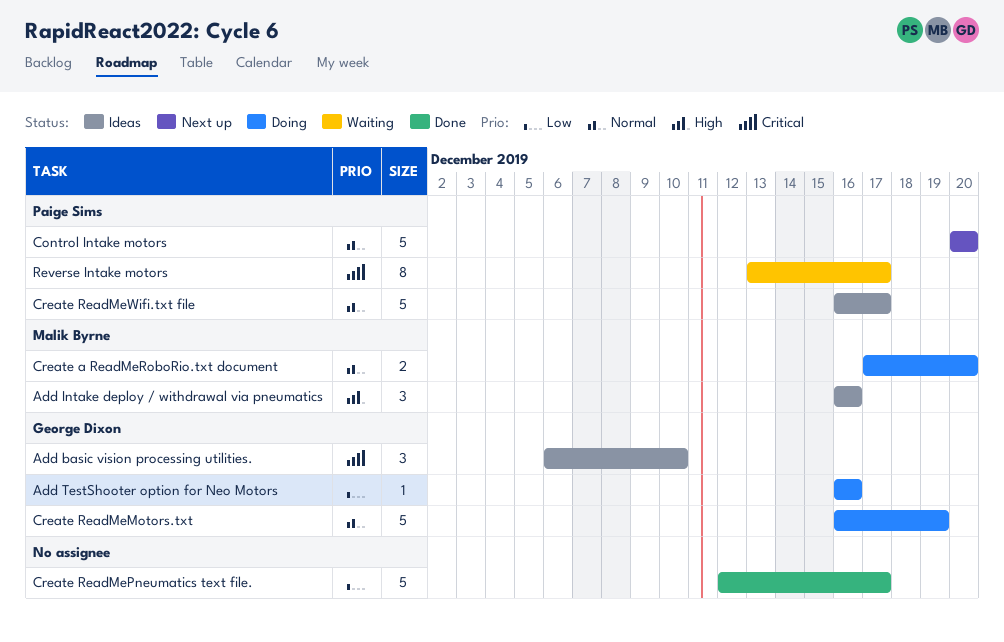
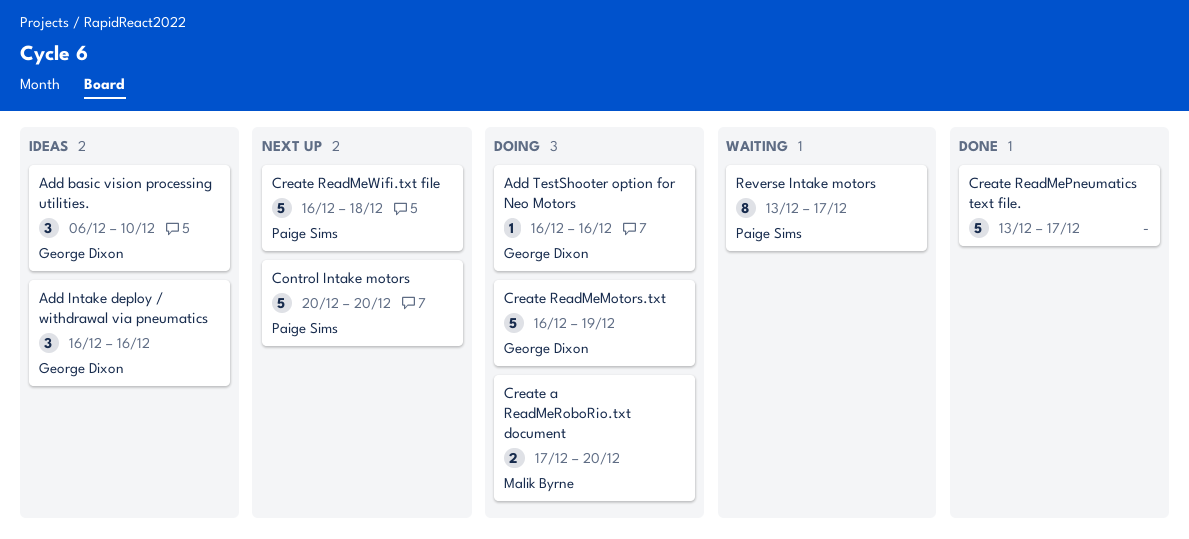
Add Intake deploy / withdrawal via pneumatics, owner: Malik Byrne -> George Dixon
Create ReadMePneumatics text file., start: Dec 12 -> Dec 13
Create ReadMeWifi.txt file, status: Ideas -> Next up
Create ReadMeWifi.txt file, due: Dec 17 -> Dec 18

